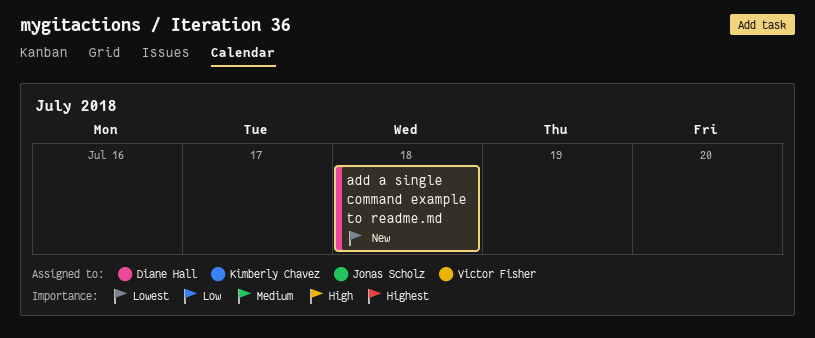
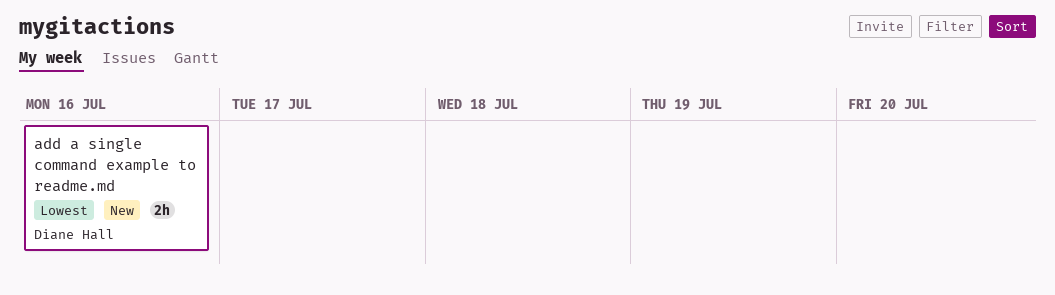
add a single command example to readme.md, due: Jul 18 -> Jul 16

